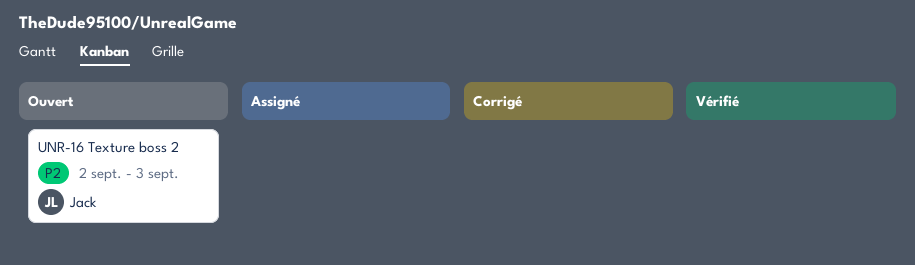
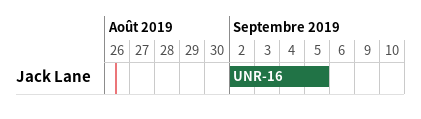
UNR-16, due: Sep 3 -> Sep 5

